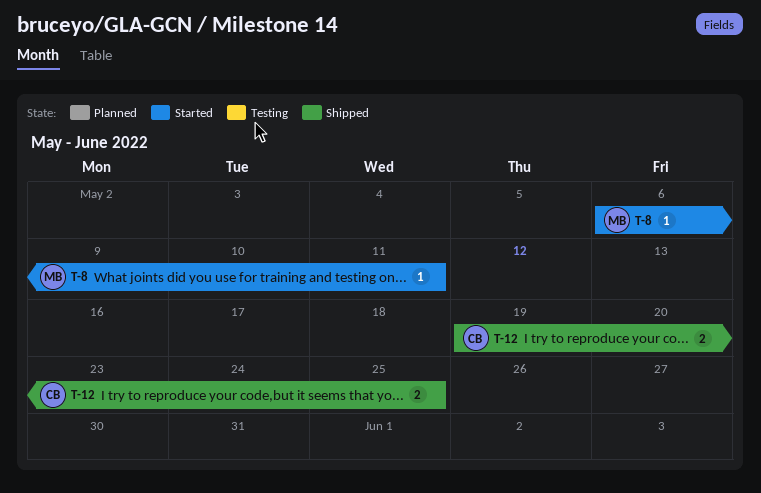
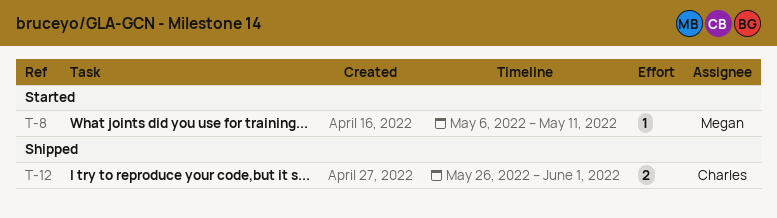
T-12, start: May 19 -> May 26
T-12, due: May 25 -> Jun 1

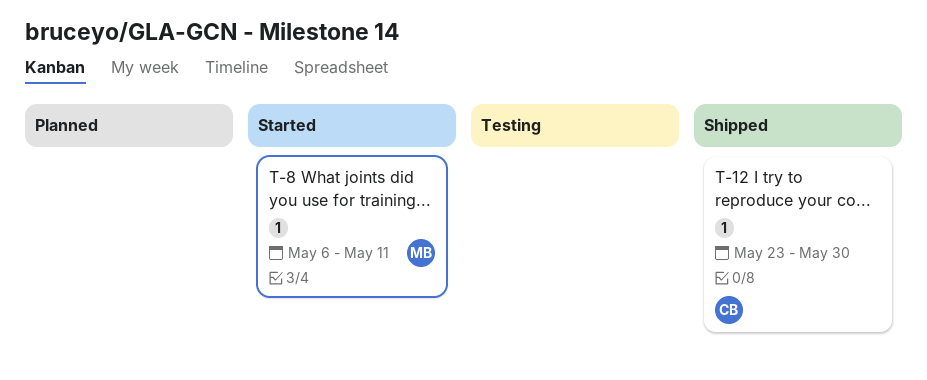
T-12, estimate: 2 -> 1
T-12, start: May 26 -> May 23
T-12, due: Jun 1 -> May 30

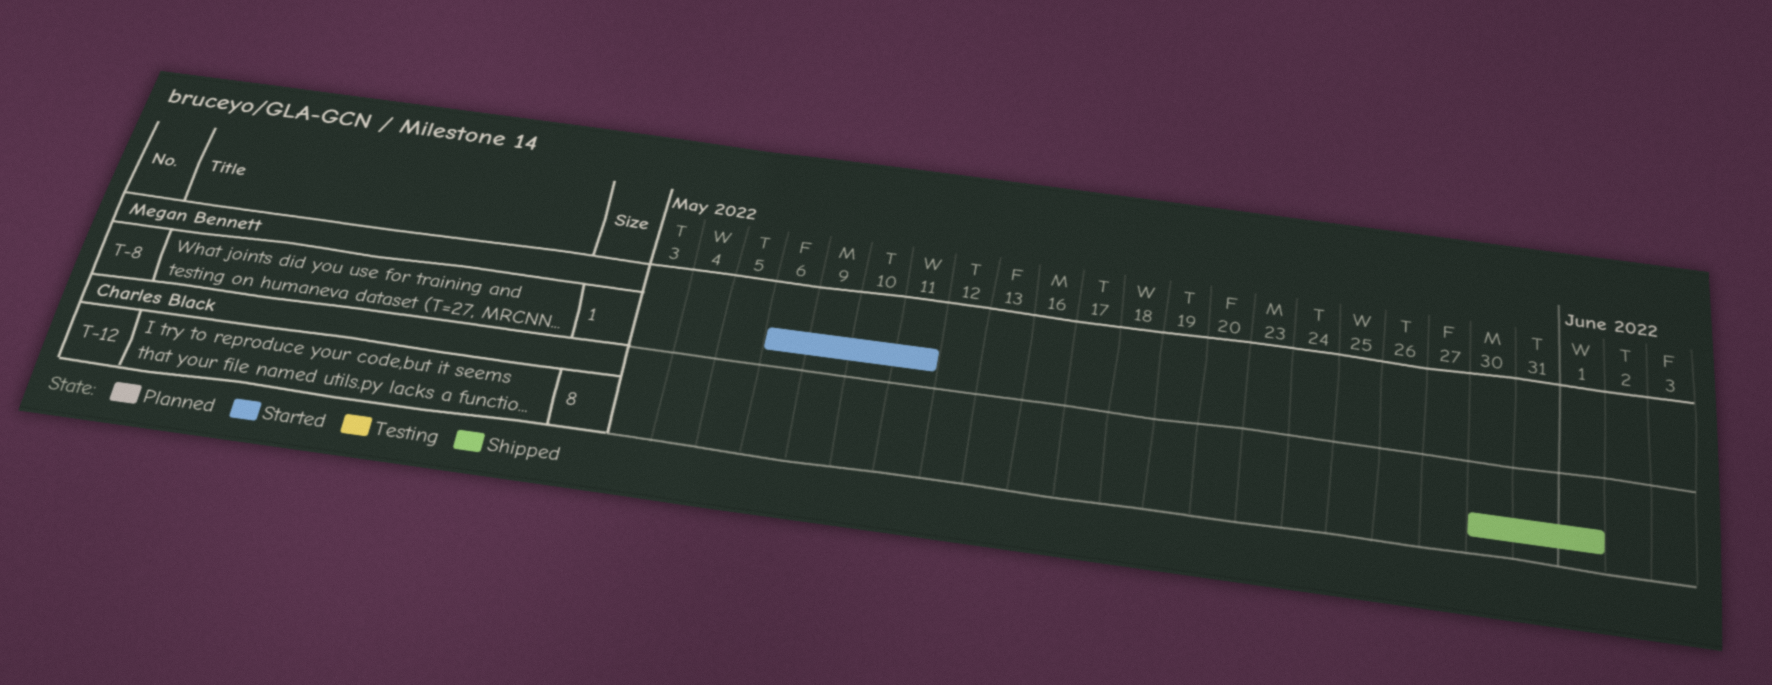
T-12, estimate: 1 -> 8
T-12, start: May 23 -> May 30
T-12, due: May 30 -> Jun 1

